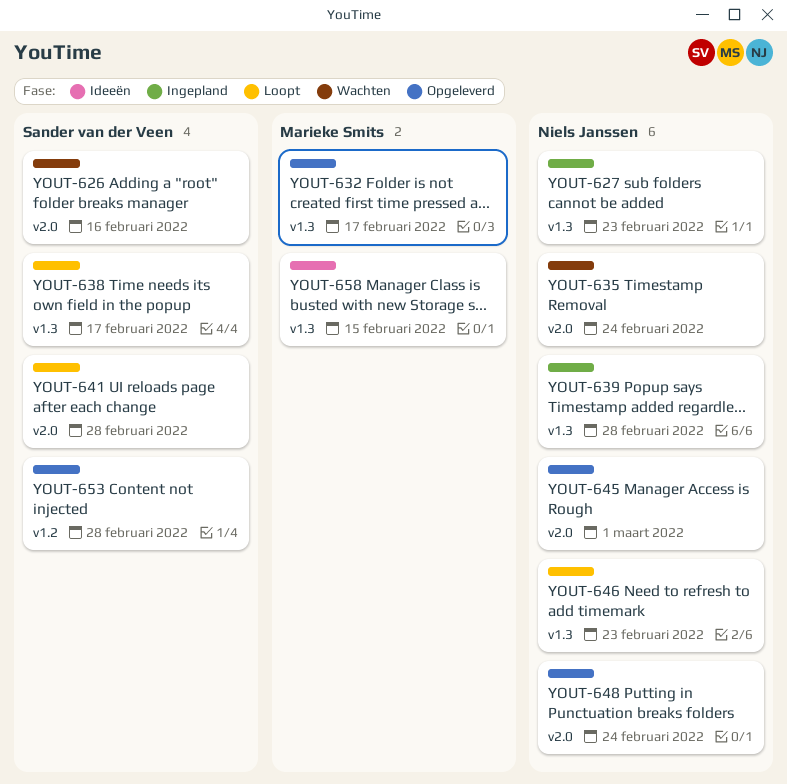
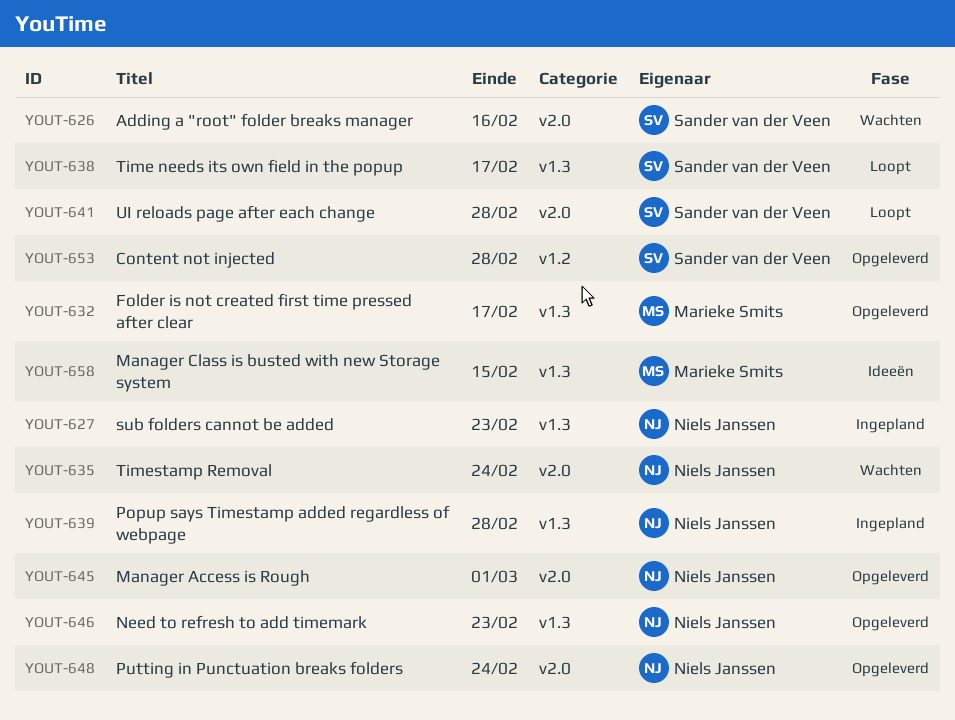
YOUT-646, status: Loopt -> Opgeleverd

